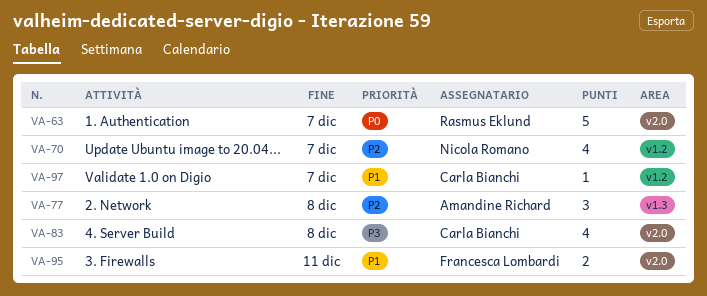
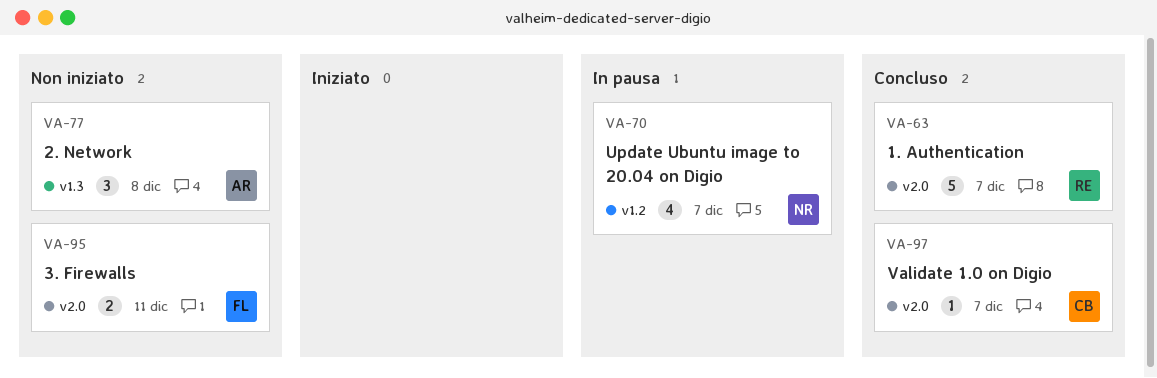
VA-83: present -> none
VA-97, label: v1.2 -> v2.0

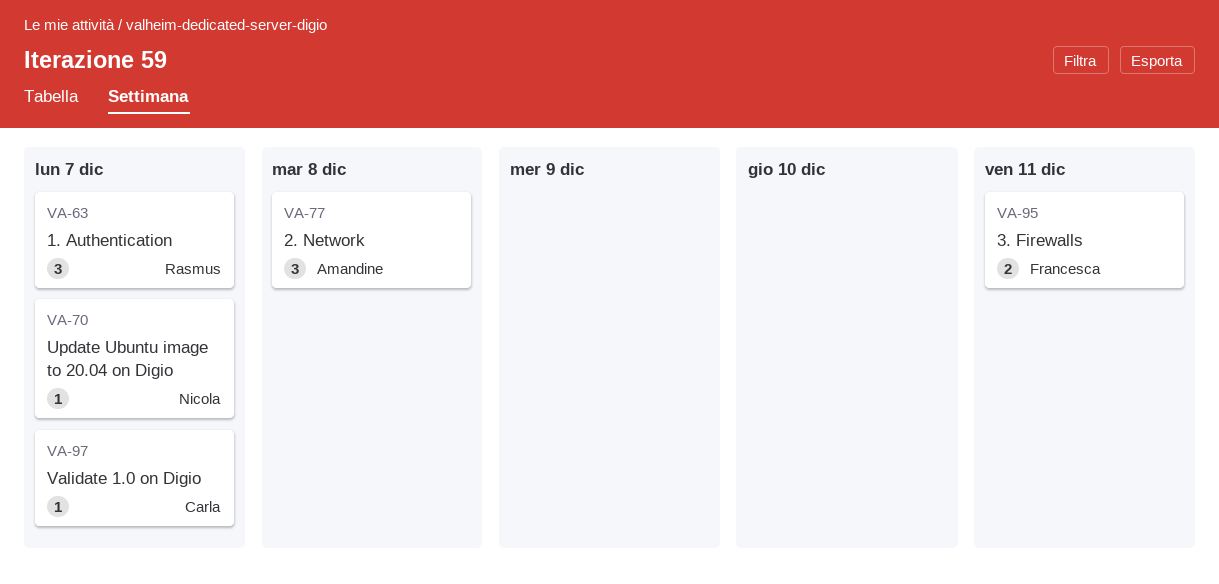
VA-63, estimate: 5 -> 3
VA-70, estimate: 4 -> 1

